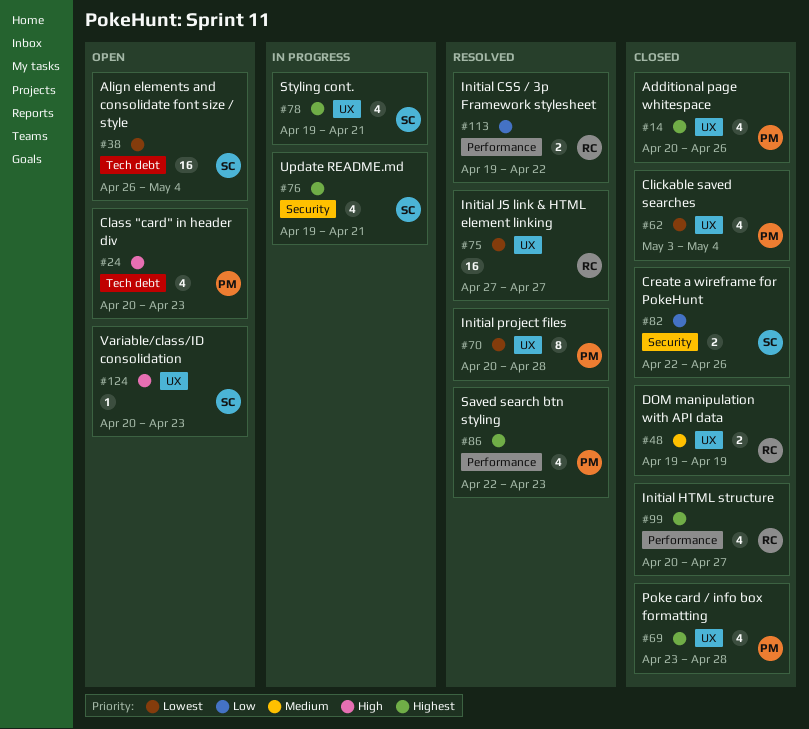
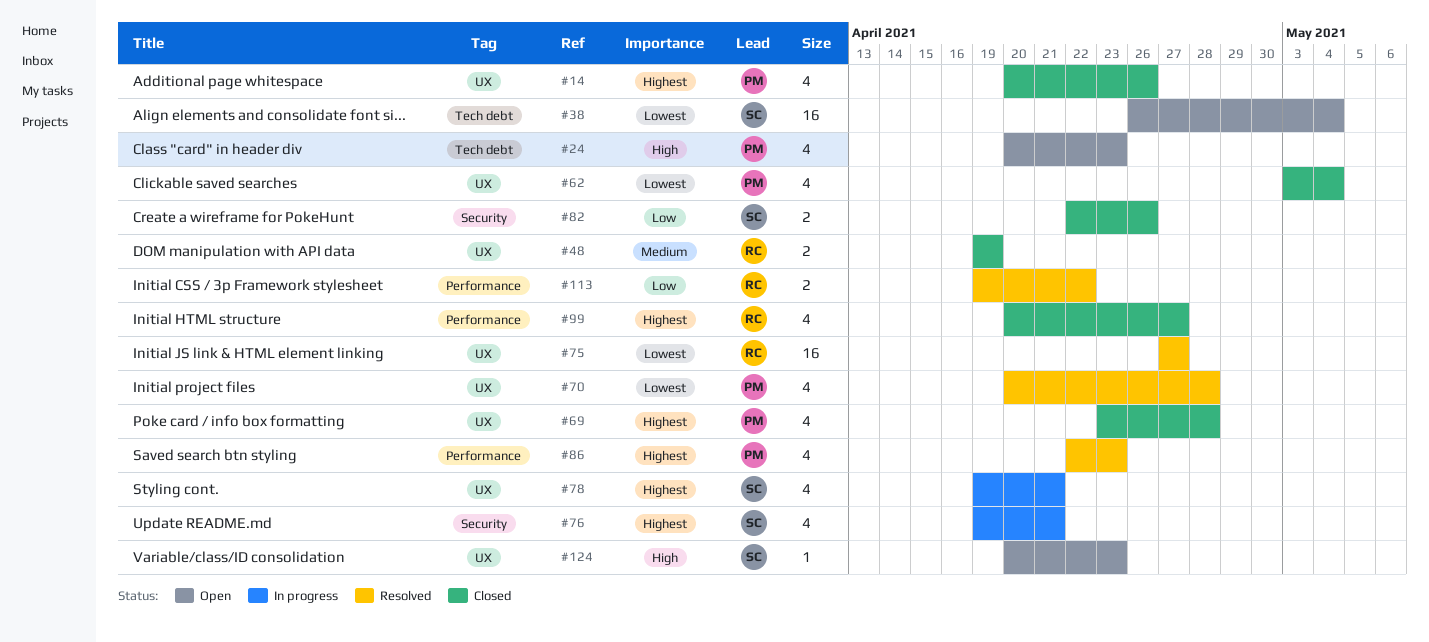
#70, estimate: 8 -> 4

